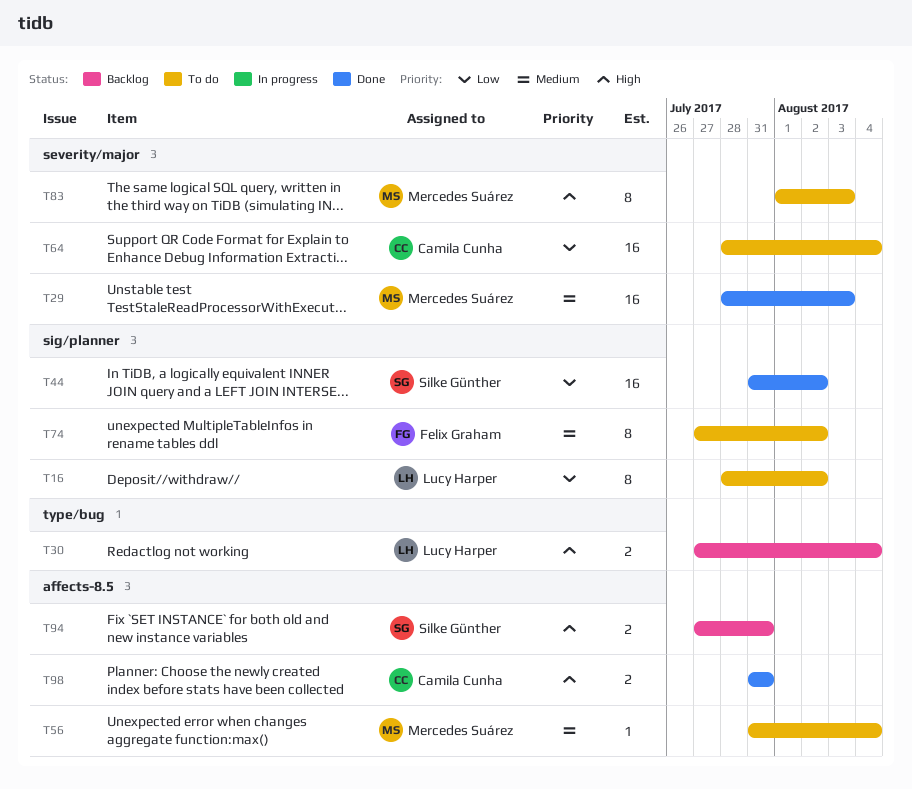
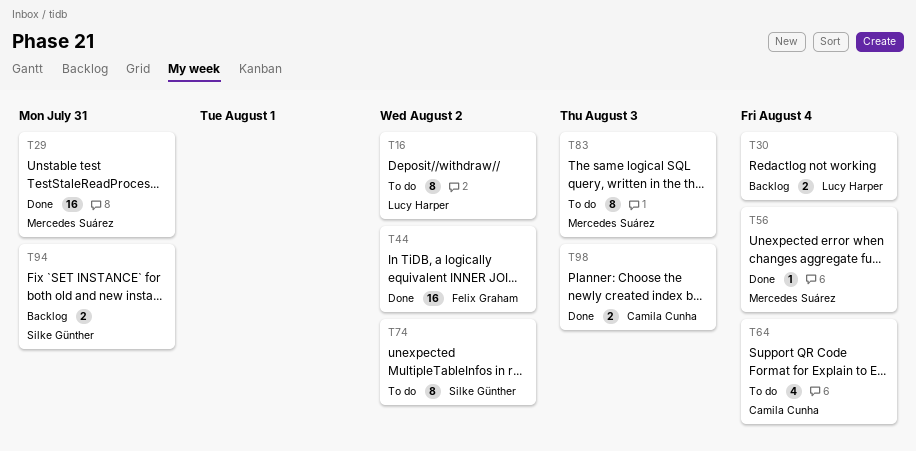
T29, due: Aug 3 -> Jul 31
T44, owner: Silke Günther -> Felix Graham
T56, status: To do -> Done
T64, estimate: 16 -> 4
T74, owner: Felix Graham -> Silke Günther
T98, due: Jul 31 -> Aug 3

